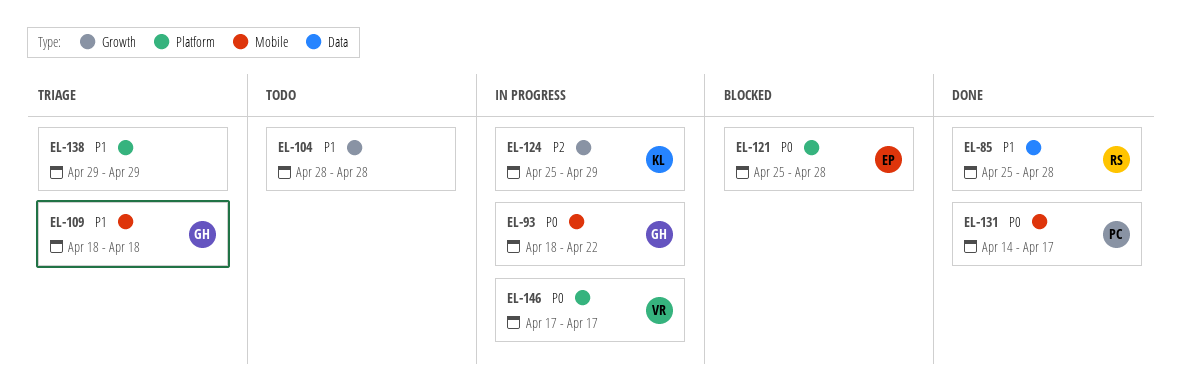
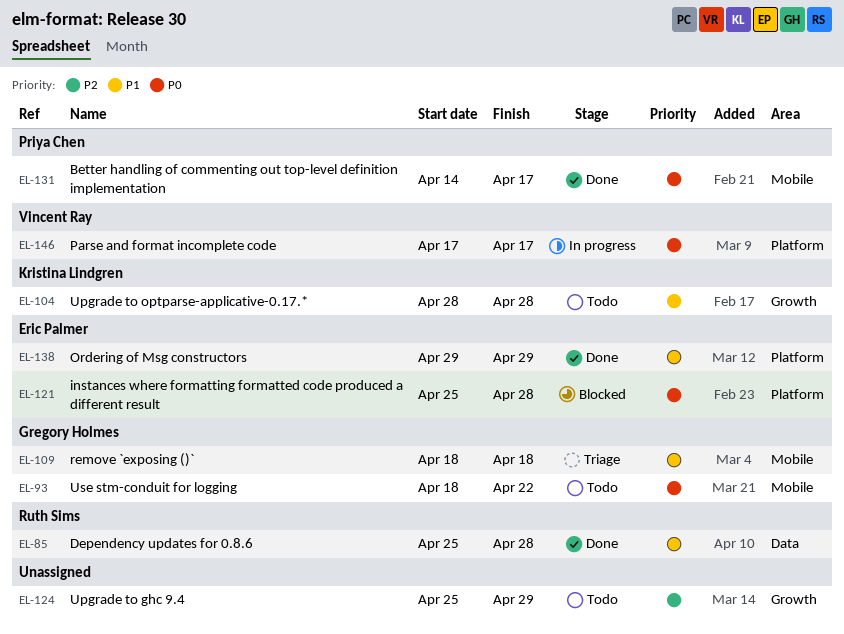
EL-93, status: In progress -> Todo
EL-104, owner: none -> Kristina Lindgren
EL-124, status: In progress -> Todo
EL-124, owner: Kristina Lindgren -> none
EL-138, status: Triage -> Done
EL-138, owner: none -> Eric Palmer

